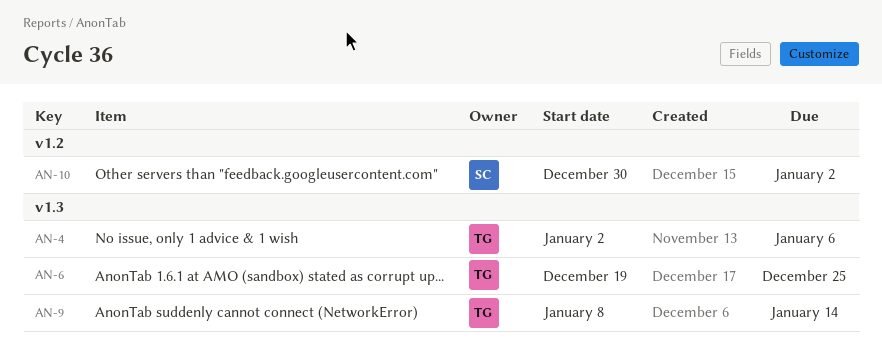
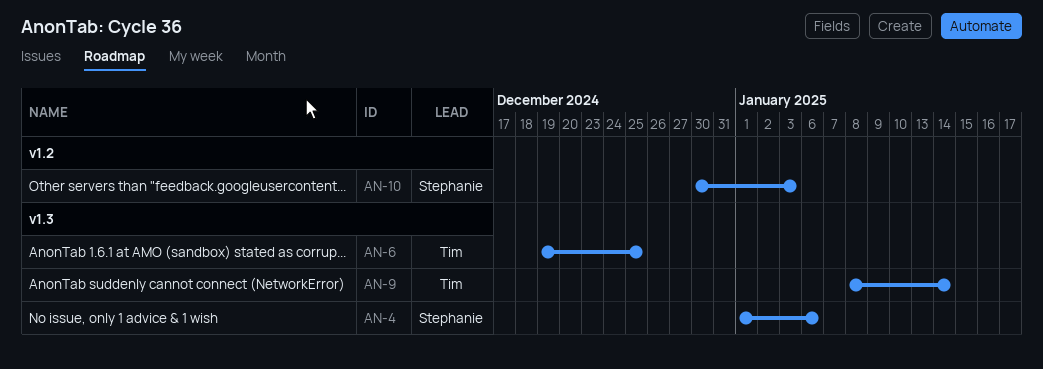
AN-4, owner: Tim -> Stephanie
AN-4, start: Jan 2 -> Jan 1
AN-10, due: Jan 2 -> Jan 3

